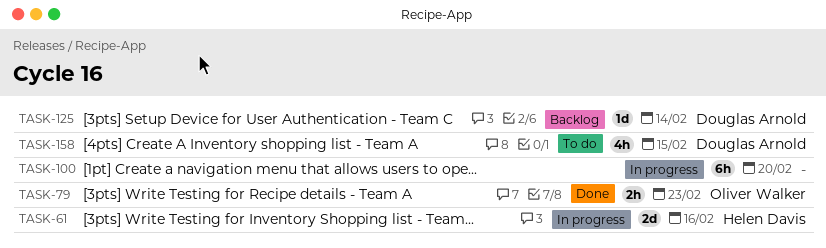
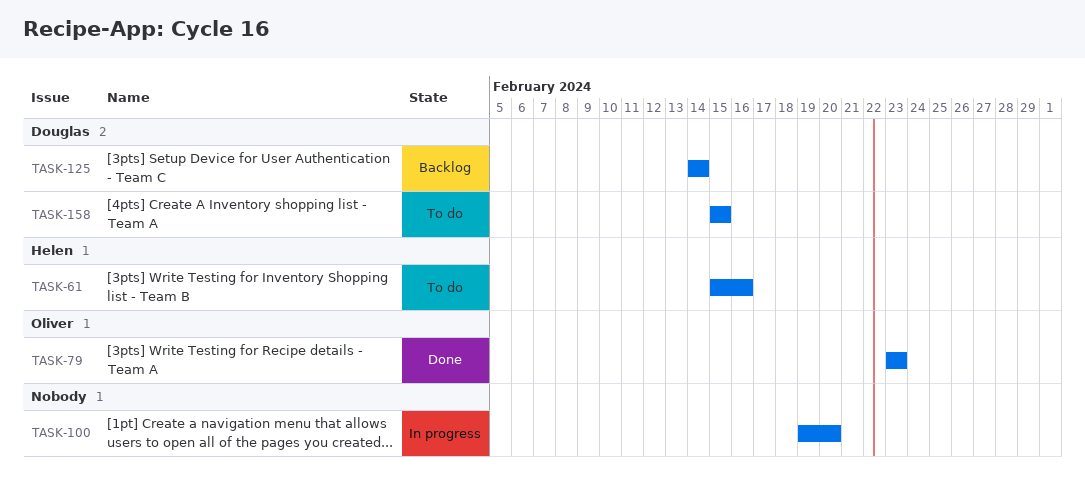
TASK-61, status: In progress -> To do

